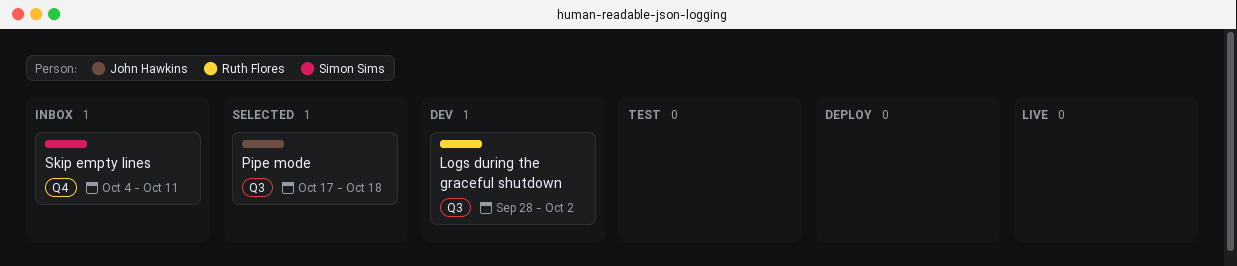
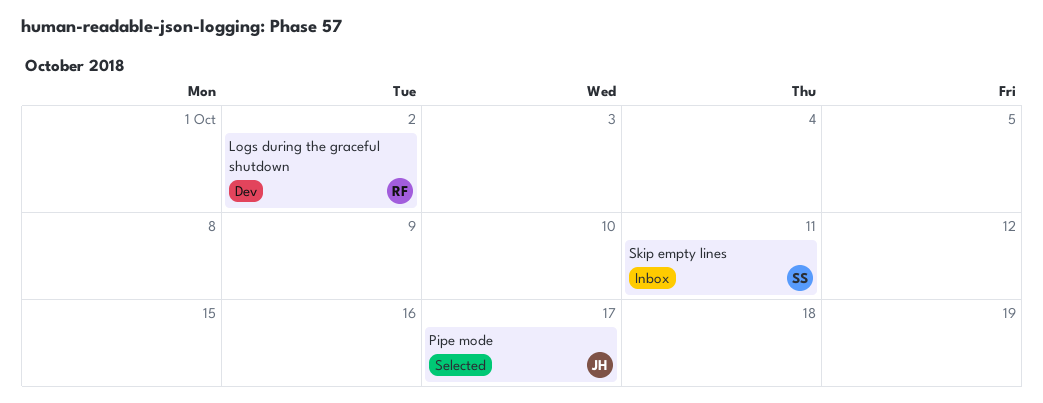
Pipe mode, due: Oct 18 -> Oct 17

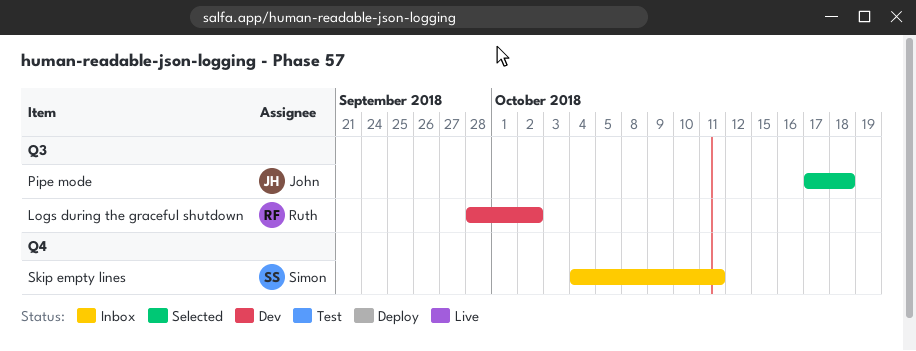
Pipe mode, due: Oct 17 -> Oct 18

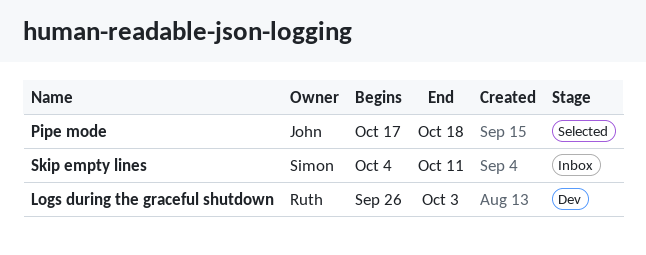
Logs during the graceful shutdown, start: Sep 28 -> Sep 26
Logs during the graceful shutdown, due: Oct 2 -> Oct 3

